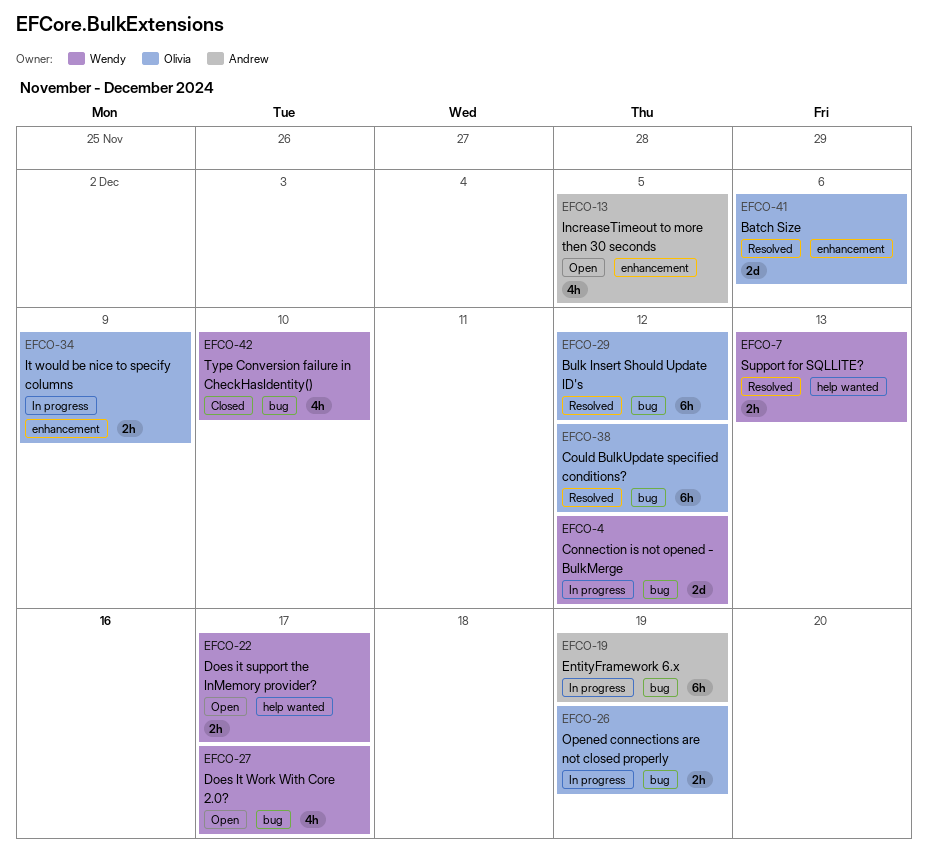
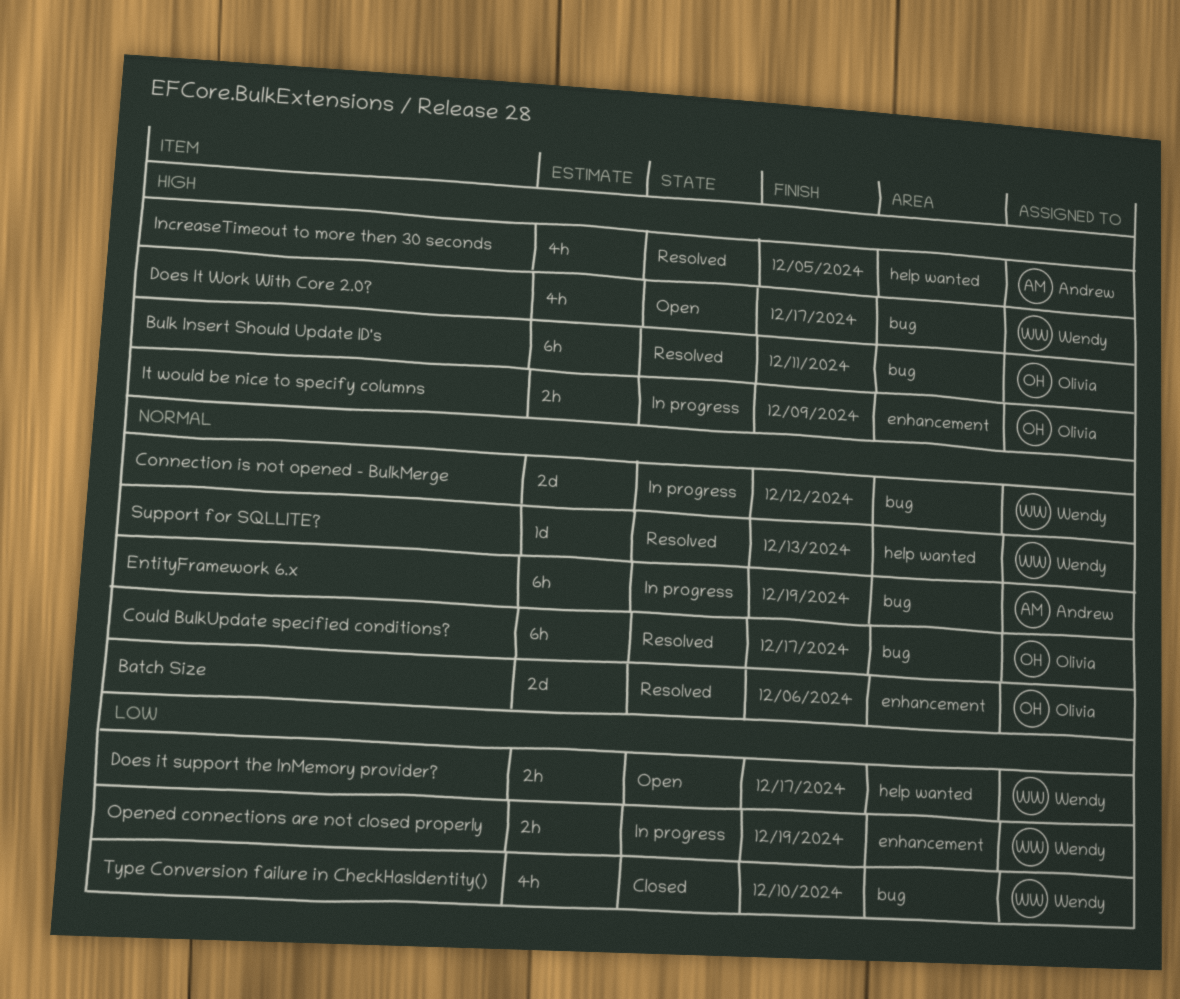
Bulk Insert Should Update ID's, due: Dec 12 -> Dec 11
Could BulkUpdate specified conditions?, due: Dec 12 -> Dec 17
IncreaseTimeout to more then 30 seconds, status: Open -> Resolved
IncreaseTimeout to more then 30 seconds, label: enhancement -> help wanted
Opened connections are not closed properly, owner: Olivia -> Wendy
Opened connections are not closed properly, label: bug -> enhancement
Support for SQLLITE?, estimate: 2h -> 1d

